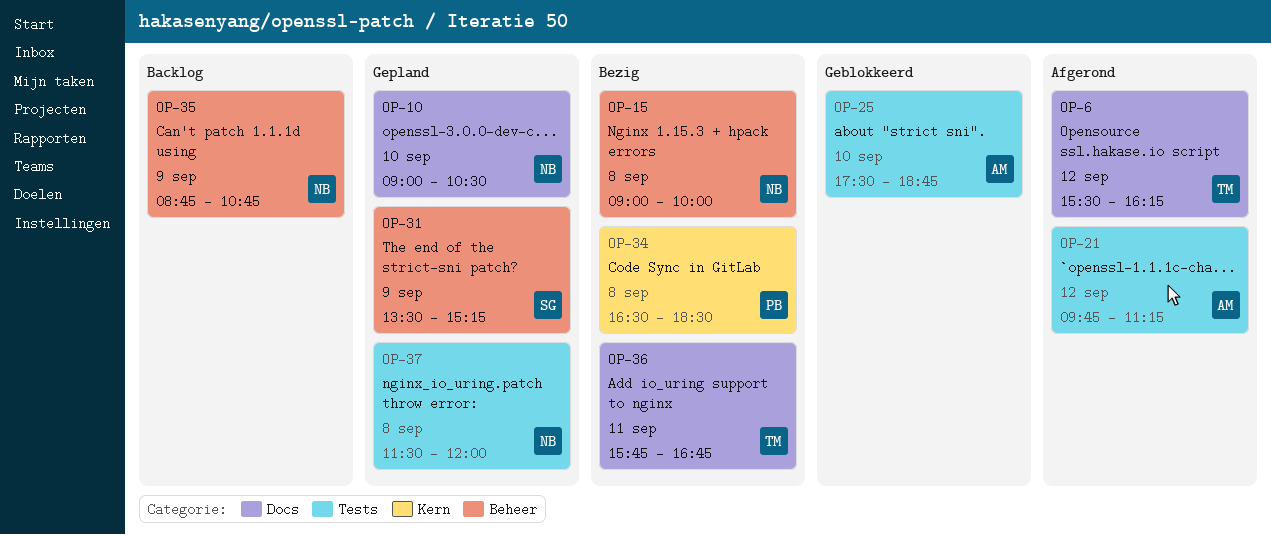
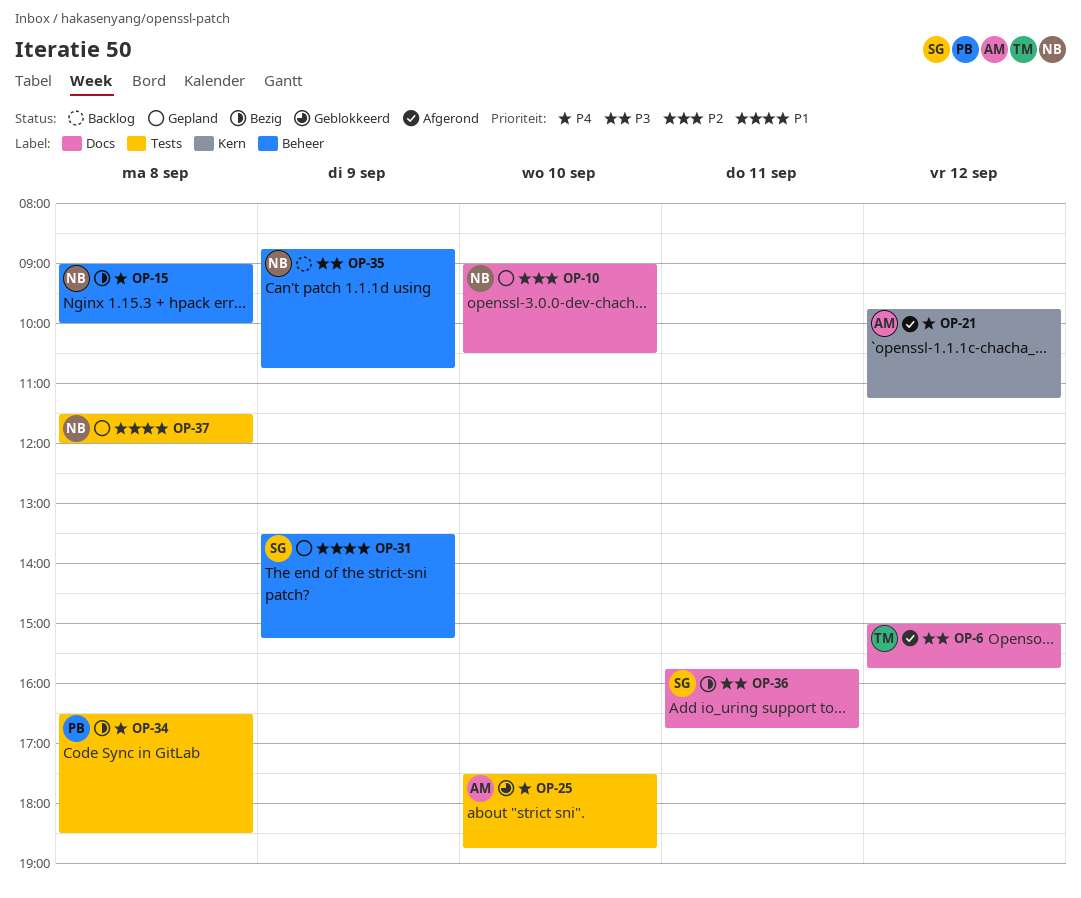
OP-6, begins: 15:30 -> 15:00
OP-6, ends: 16:15 -> 15:45
OP-21, label: Tests -> Kern
OP-34, label: Kern -> Tests
OP-36, owner: TM -> SG

